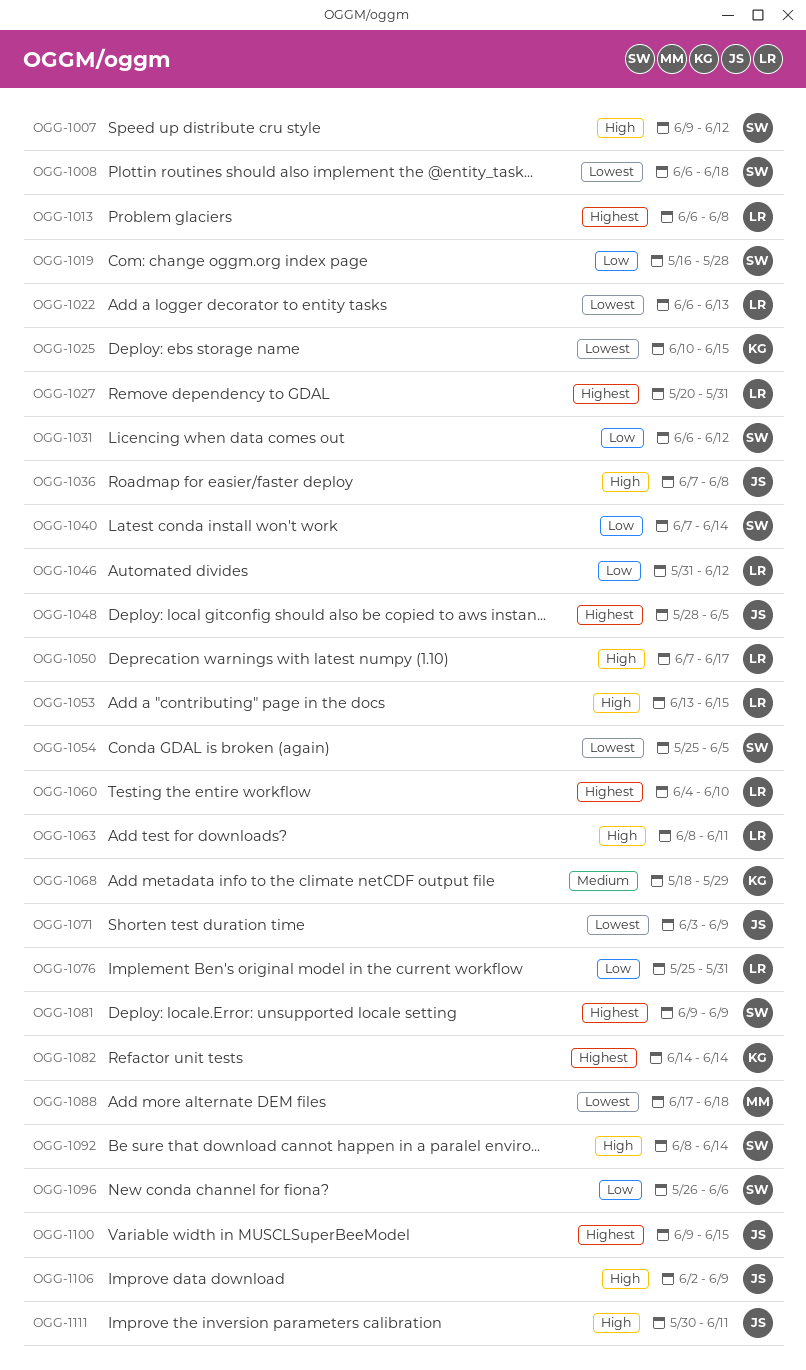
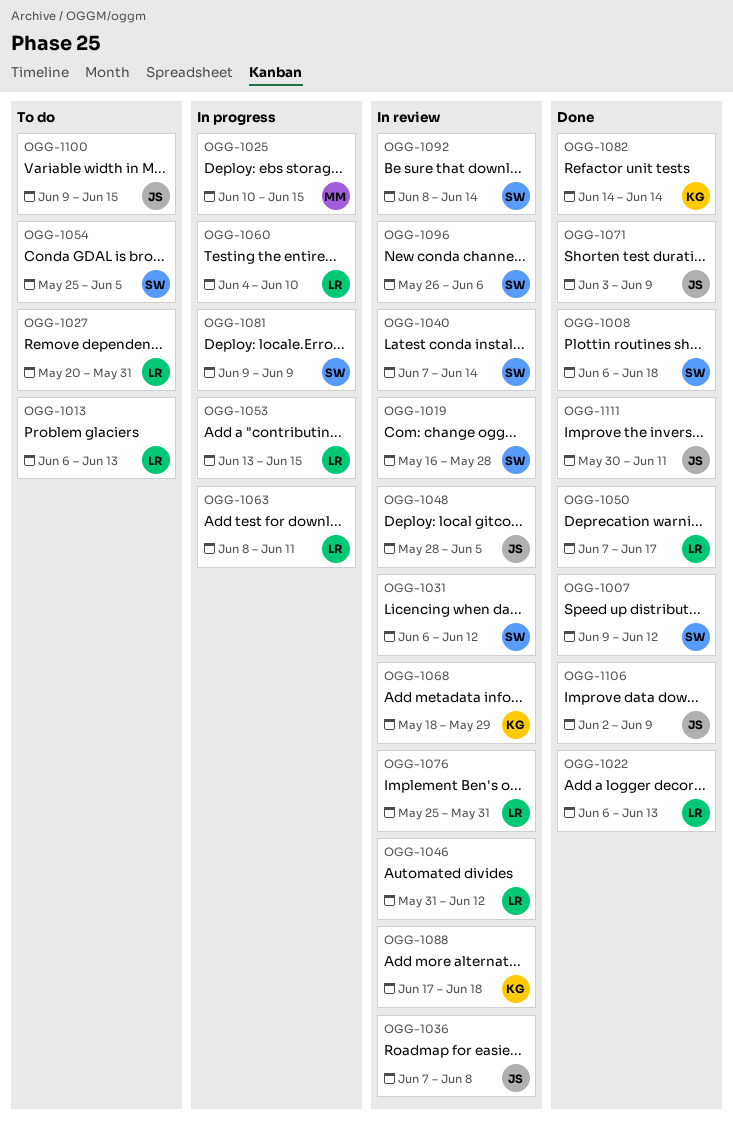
OGG-1013, due: Jun 8 -> Jun 13
OGG-1025, owner: KG -> MM
OGG-1088, owner: MM -> KG

